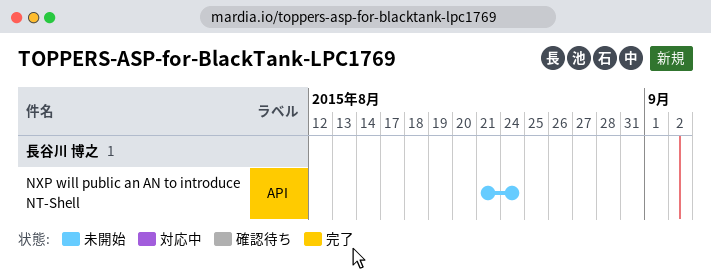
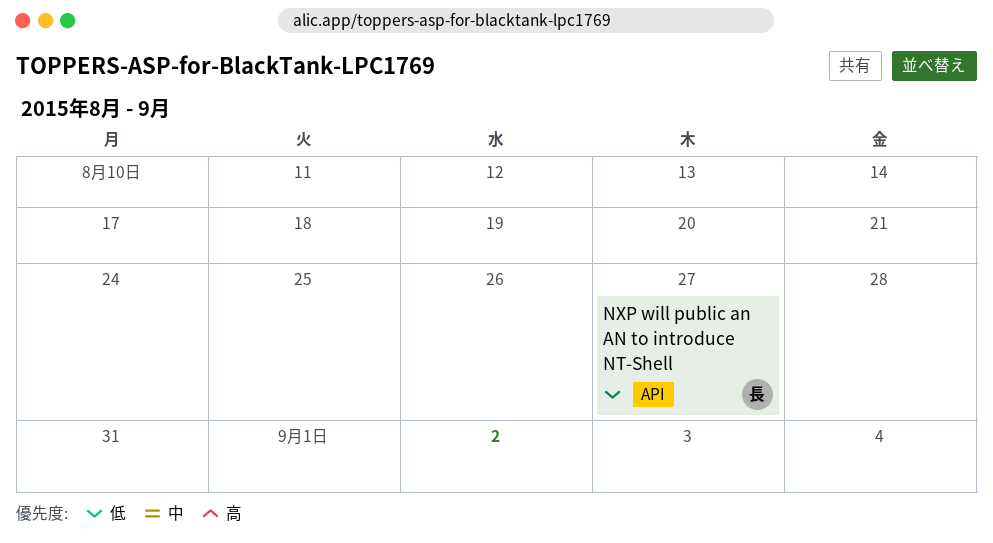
NXP will public an AN to introduce NT-Shell, due: Aug 24 -> Aug 27

